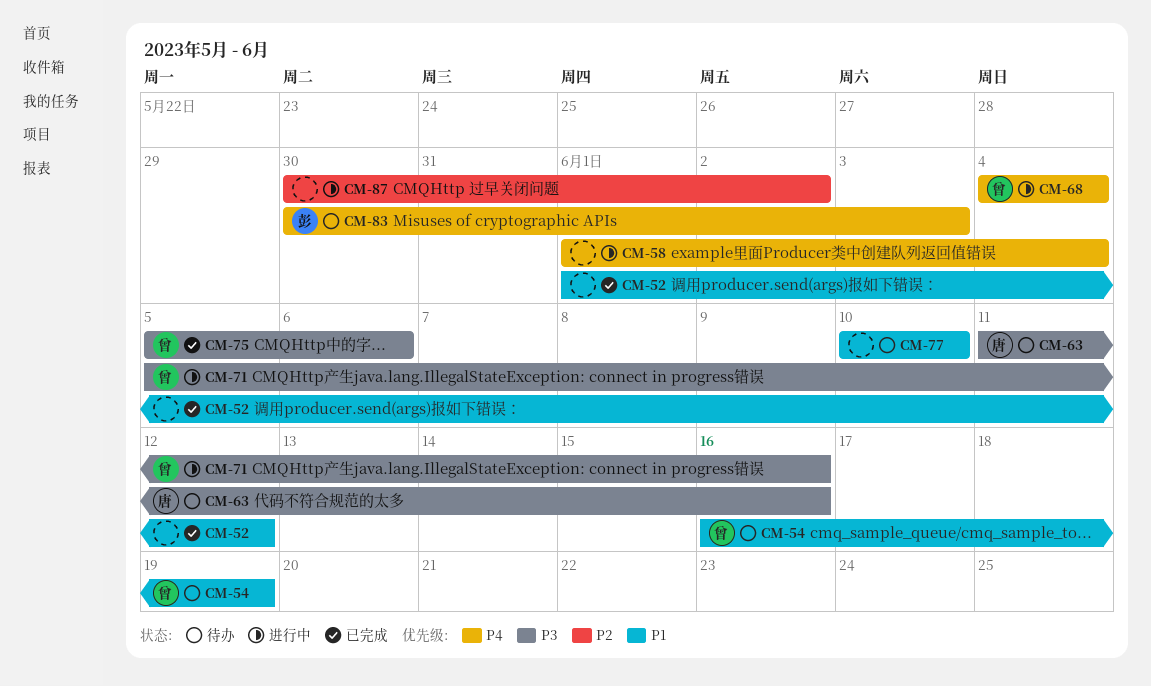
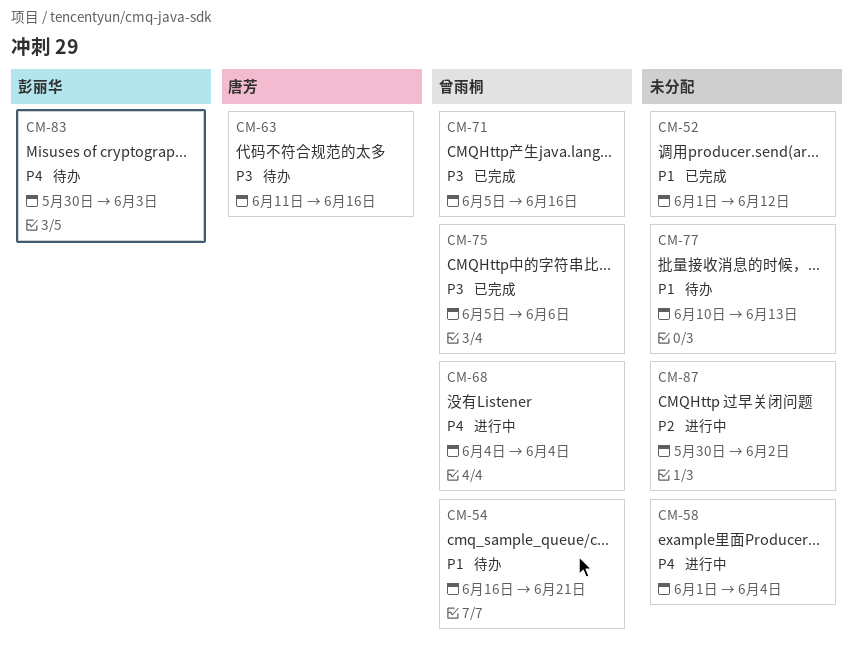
CM-54, due: Jun 19 -> Jun 21
CM-71, status: 进行中 -> 已完成
CM-77, due: Jun 10 -> Jun 13

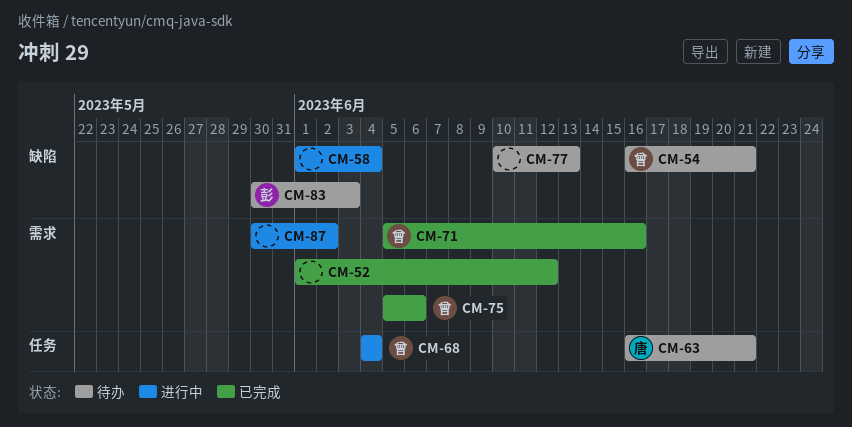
CM-63, start: Jun 11 -> Jun 16
CM-63, due: Jun 16 -> Jun 21

